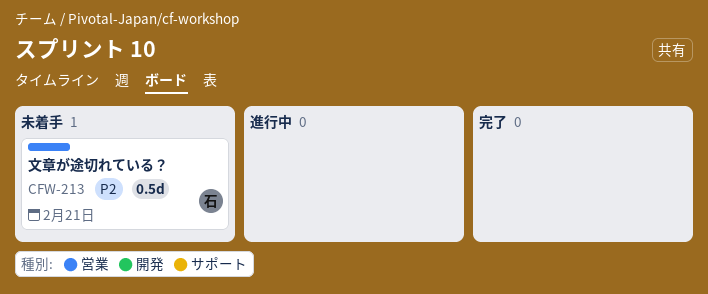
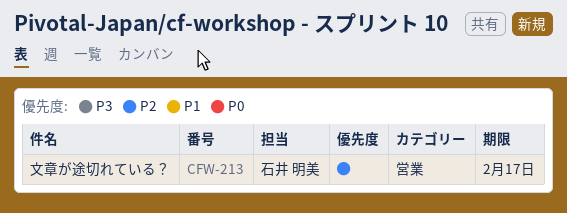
CFW-213, due: Feb 21 -> Feb 17

